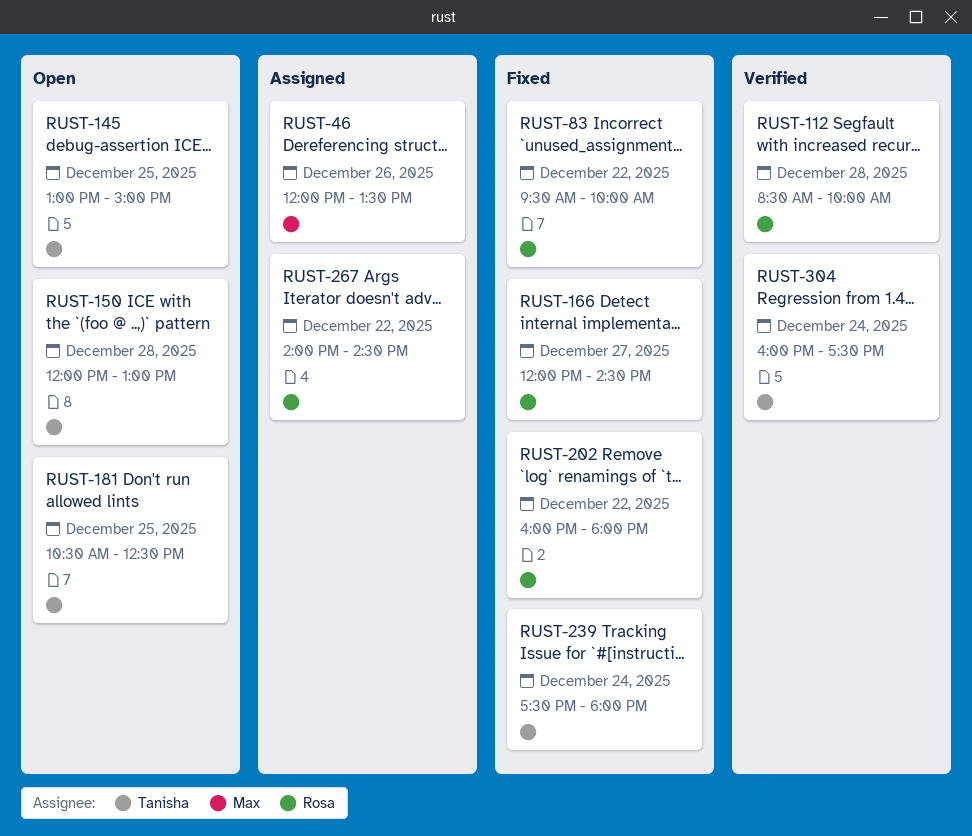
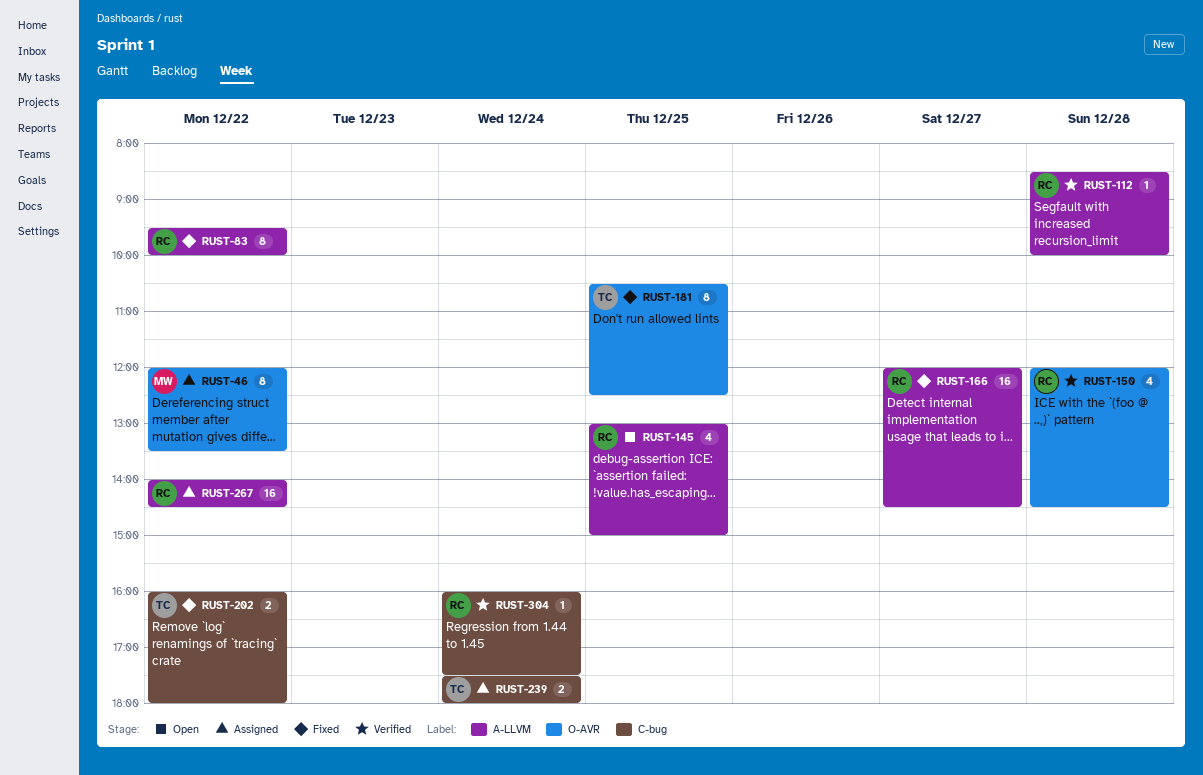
RUST-46, day: Dec 26 -> Dec 22
RUST-145, owner: Tanisha -> Rosa
RUST-150, status: Open -> Verified
RUST-150, owner: Tanisha -> Rosa
RUST-150, ends: 13:00 -> 14:30
RUST-181, status: Open -> Fixed
RUST-202, owner: Rosa -> Tanisha
RUST-239, status: Fixed -> Assigned
RUST-304, owner: Tanisha -> Rosa

